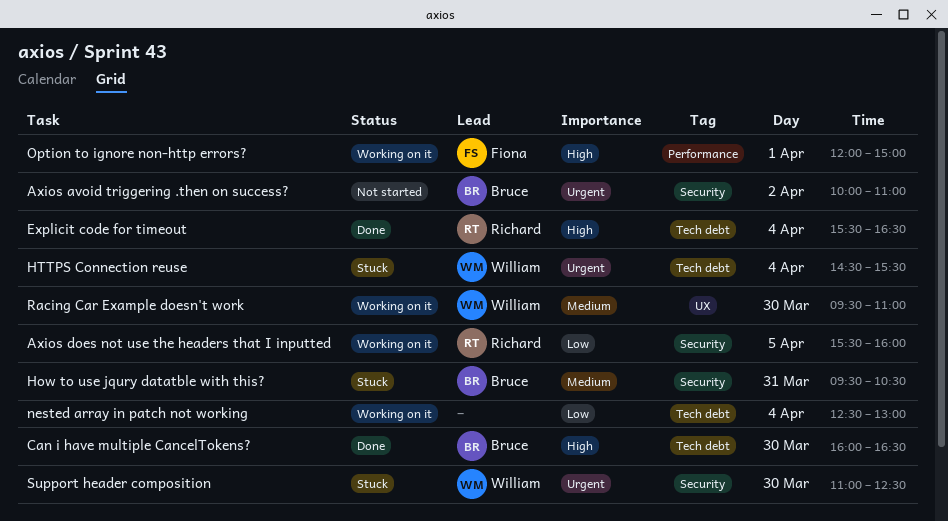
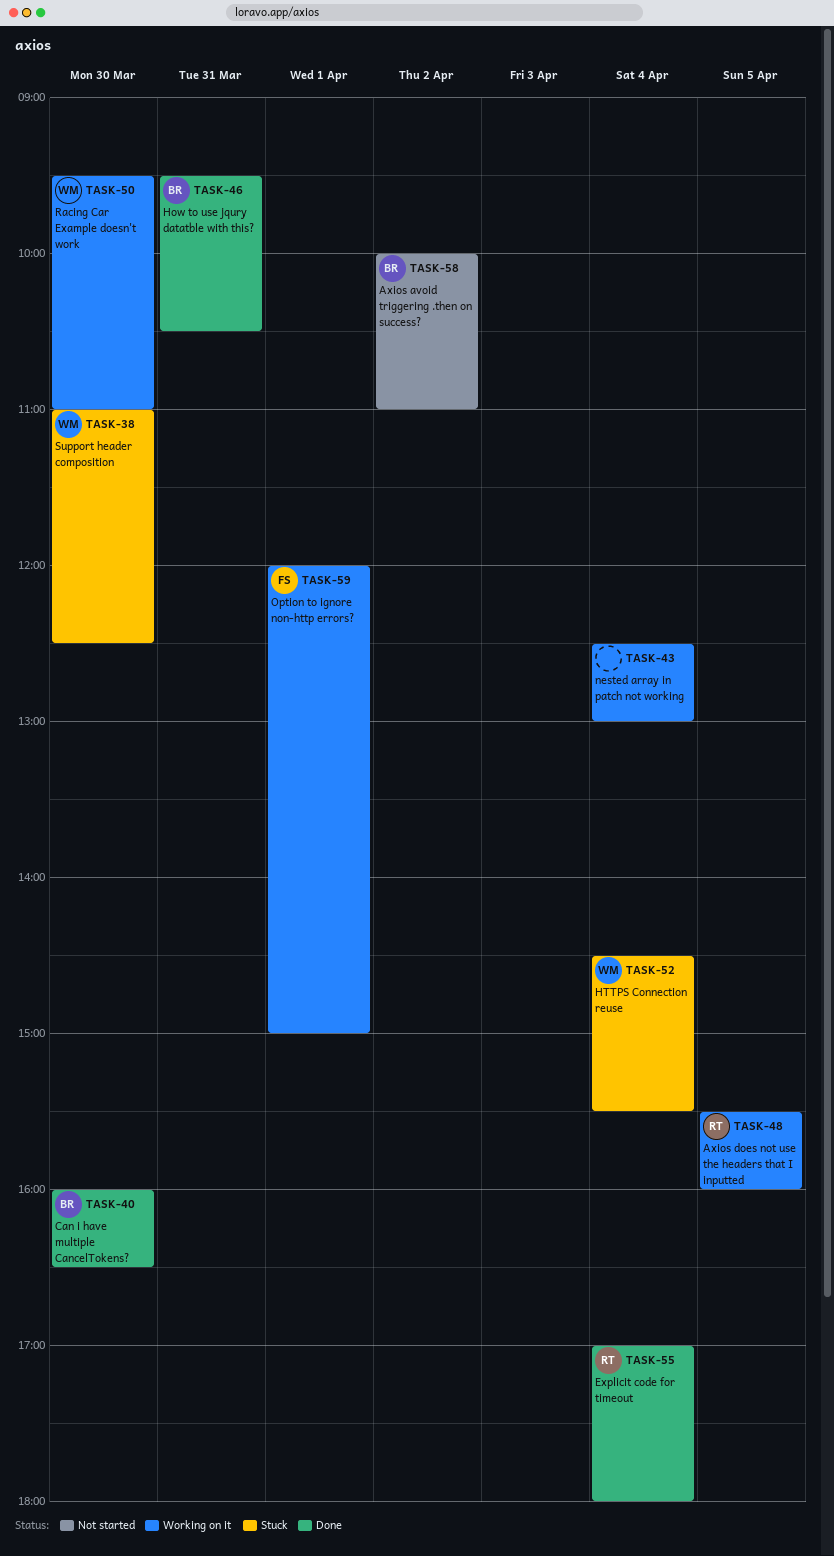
Explicit code for timeout, begins: 15:30 -> 17:00
Explicit code for timeout, ends: 16:30 -> 18:00
How to use jqury datatble with this?, status: Stuck -> Done

